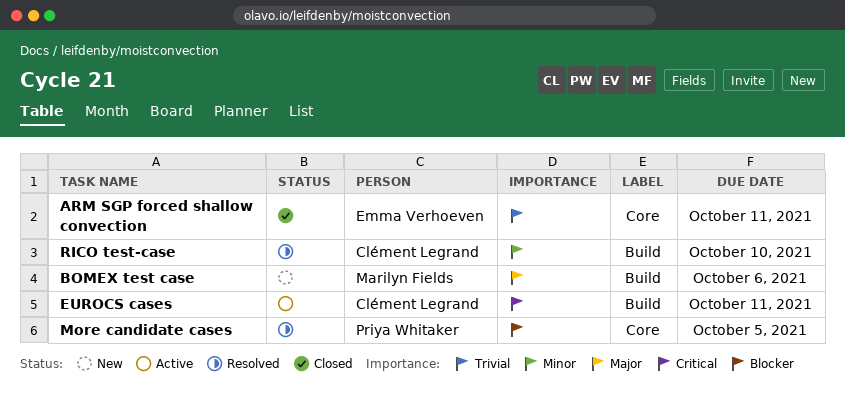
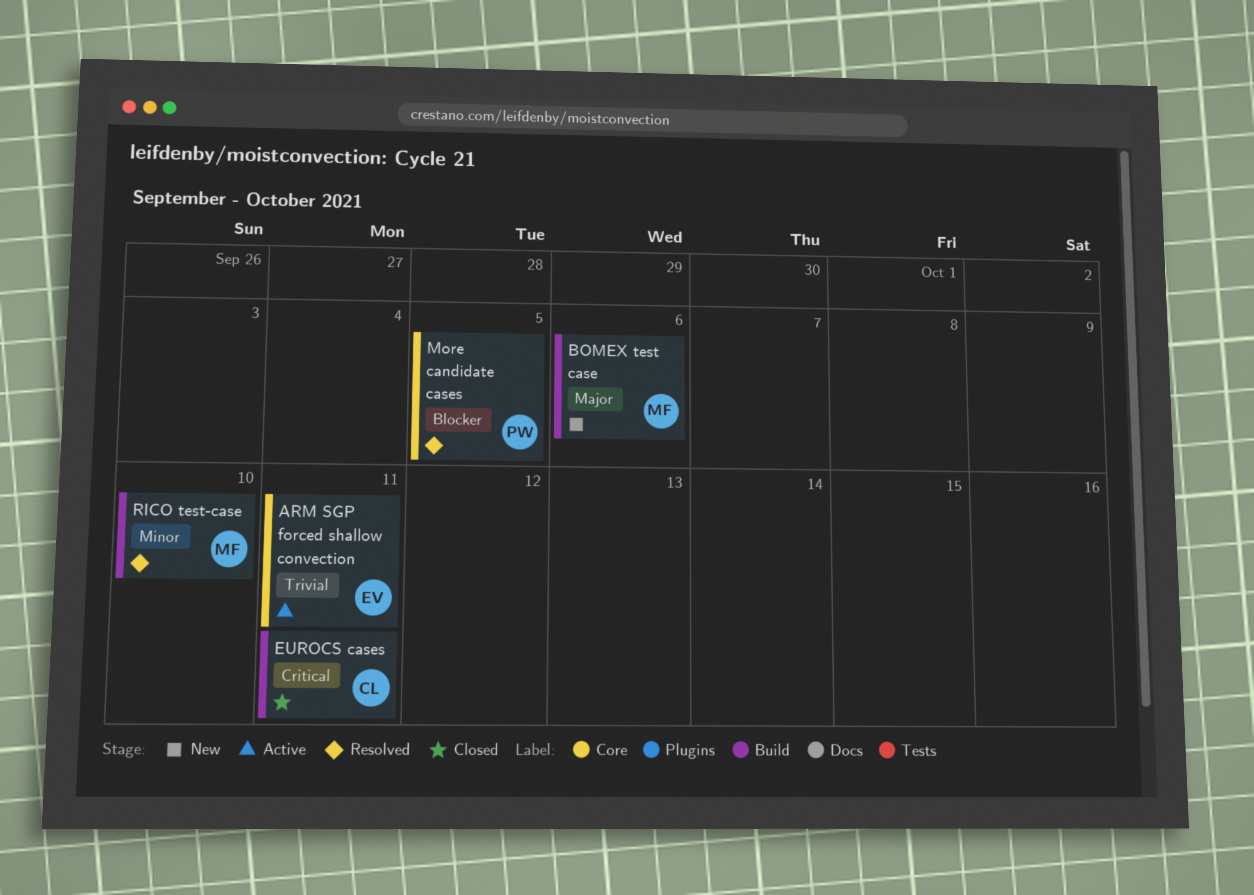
ARM SGP forced shallow convection, status: Closed -> Active
EUROCS cases, status: Active -> Closed
RICO test-case, owner: Clément Legrand -> Marilyn Fields

